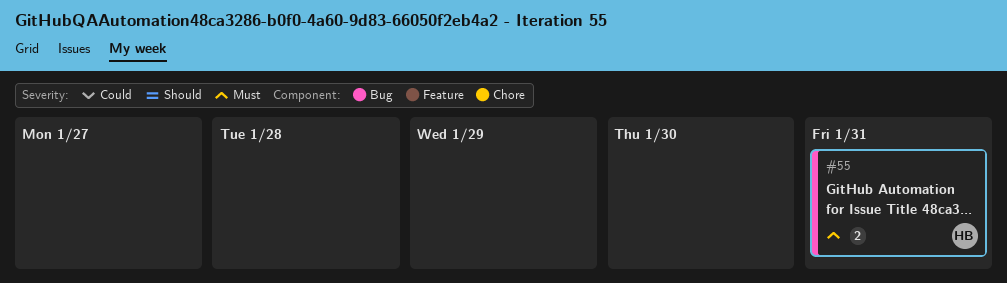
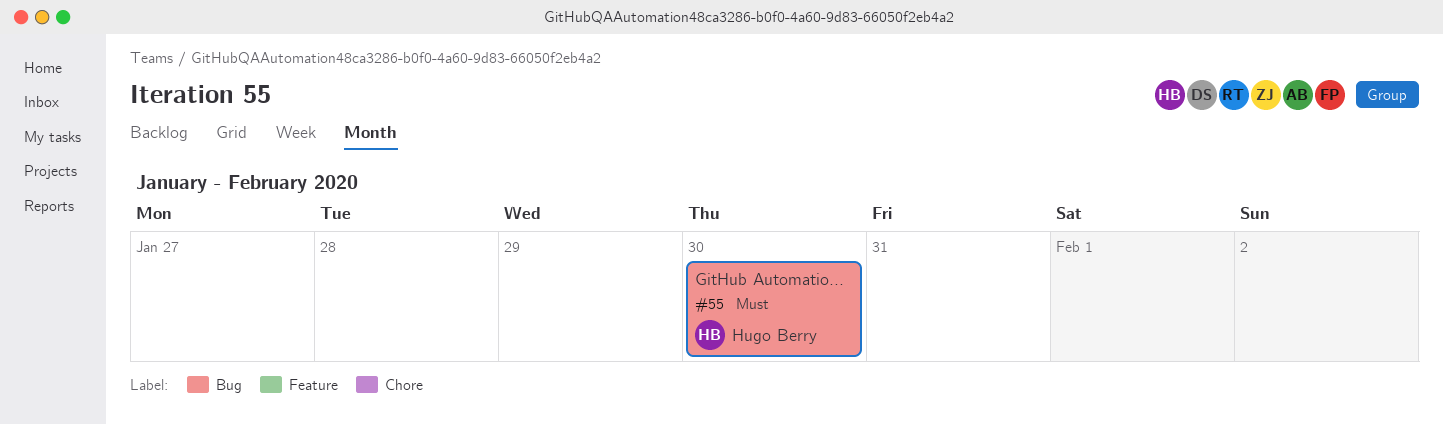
#55, due: Jan 31 -> Jan 30

